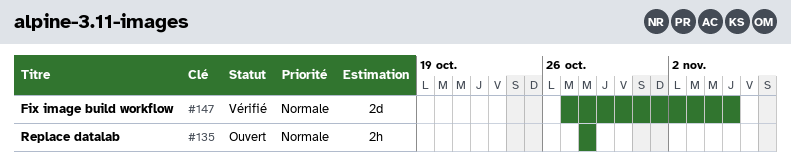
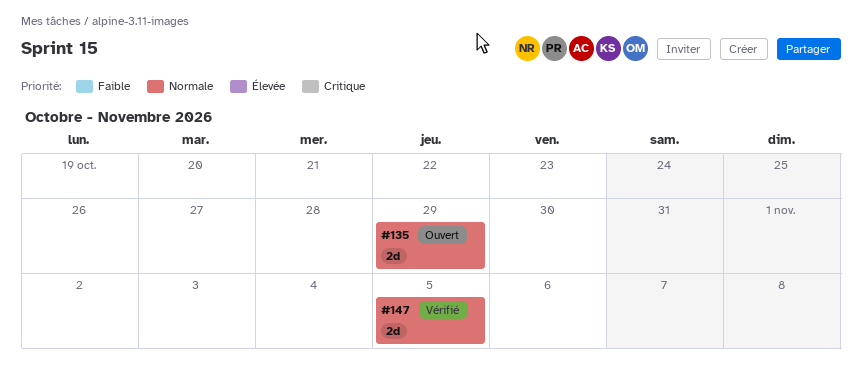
#135, estimate: 2h -> 2d
#135, due: Oct 28 -> Oct 29

